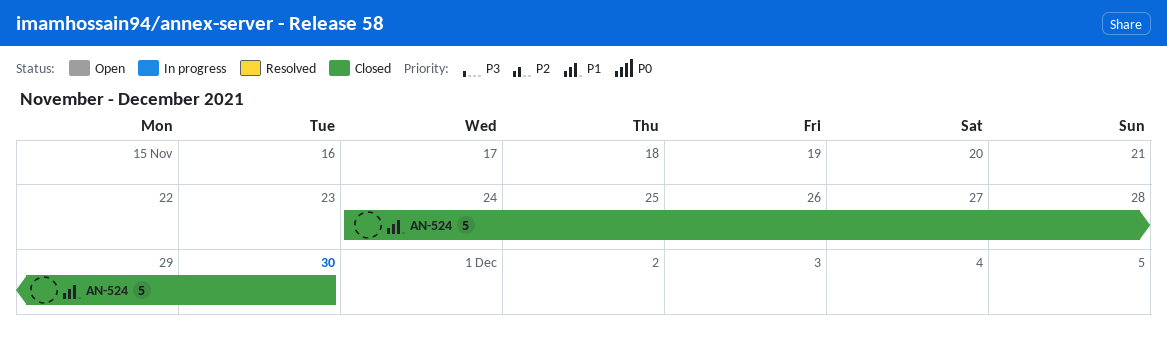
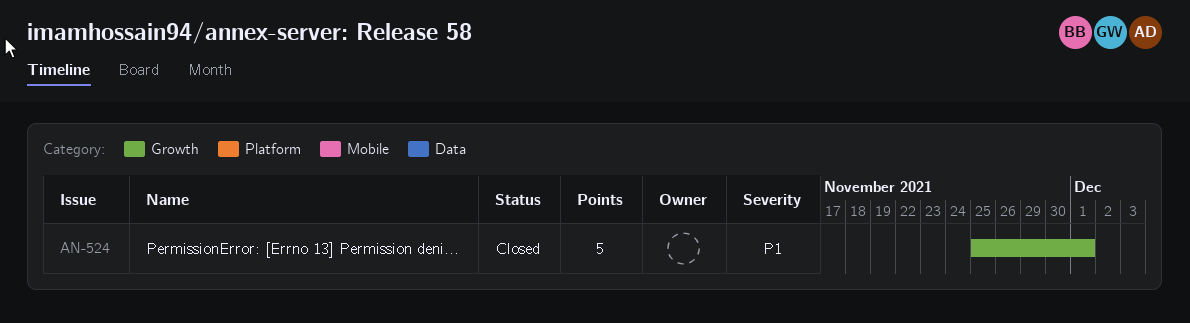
AN-524, start: Nov 24 -> Nov 25
AN-524, due: Nov 30 -> Dec 1

